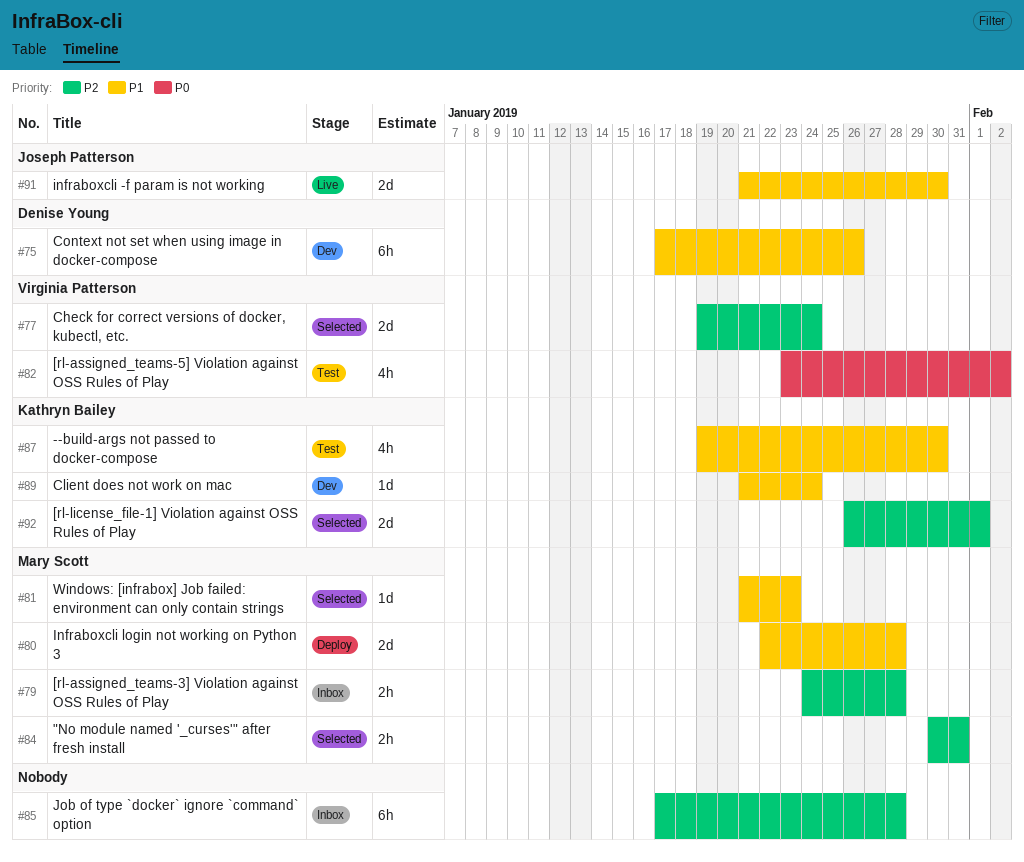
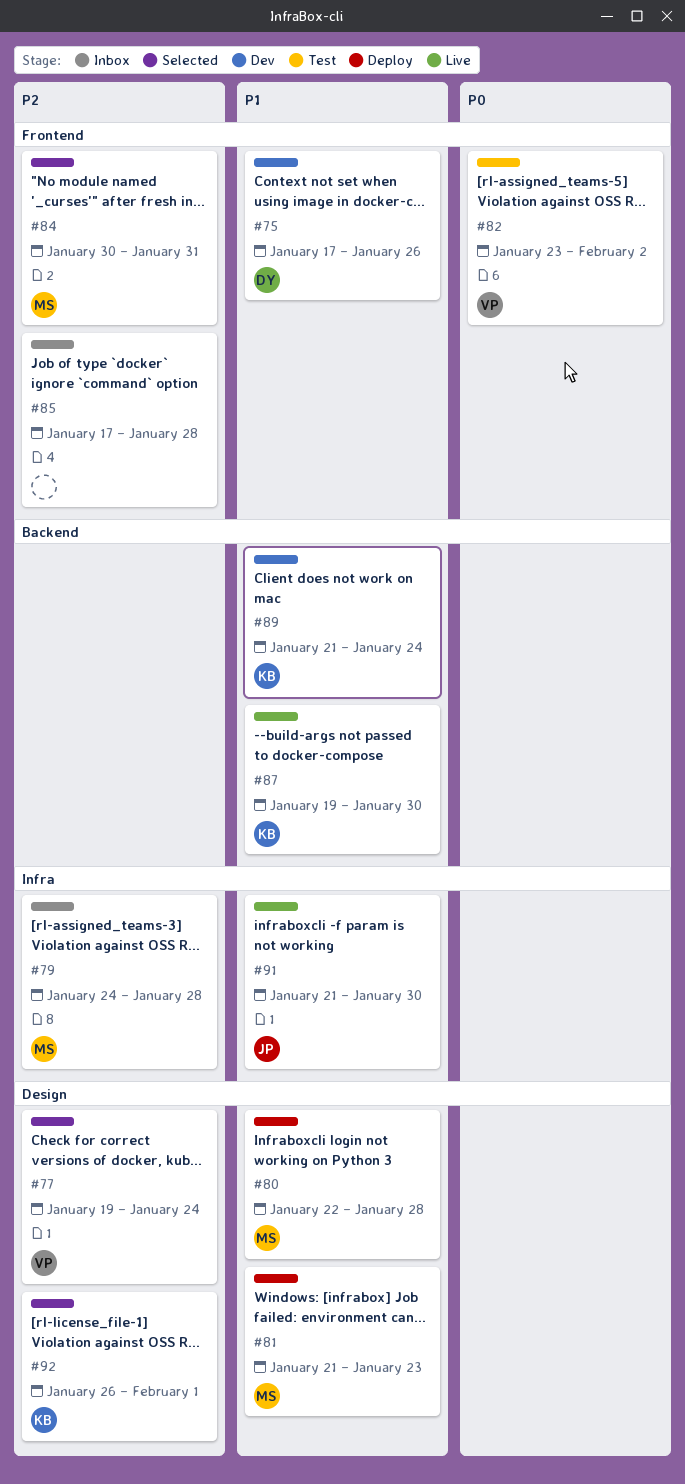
#81, status: Selected -> Deploy
#87, status: Test -> Live

